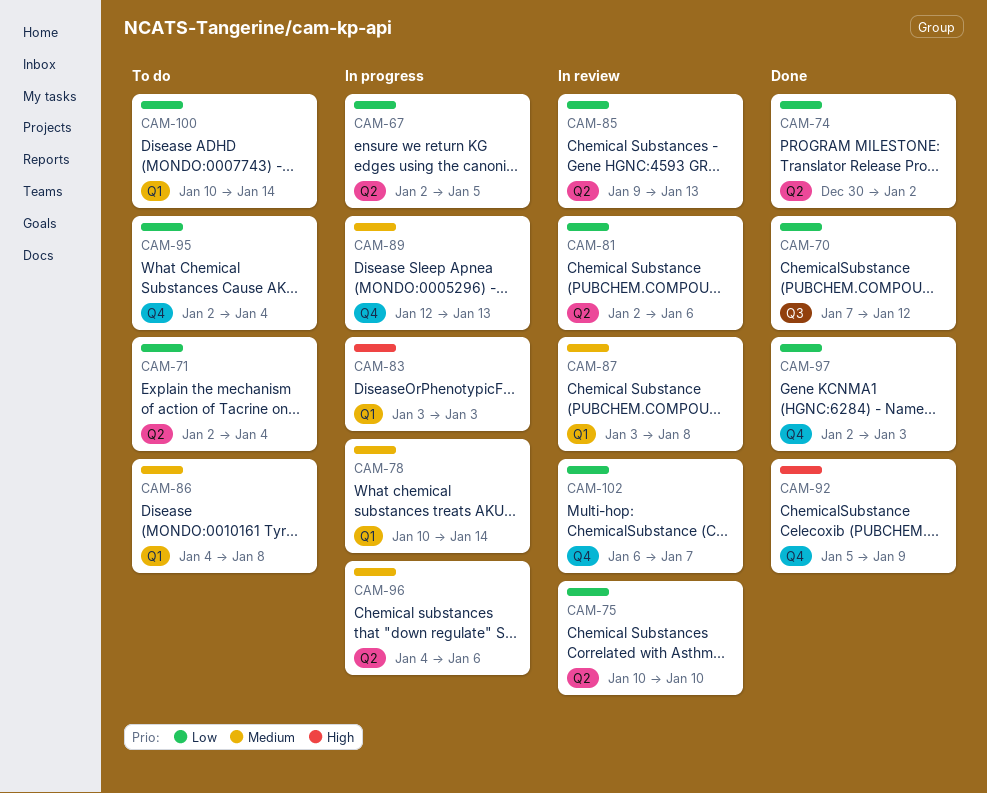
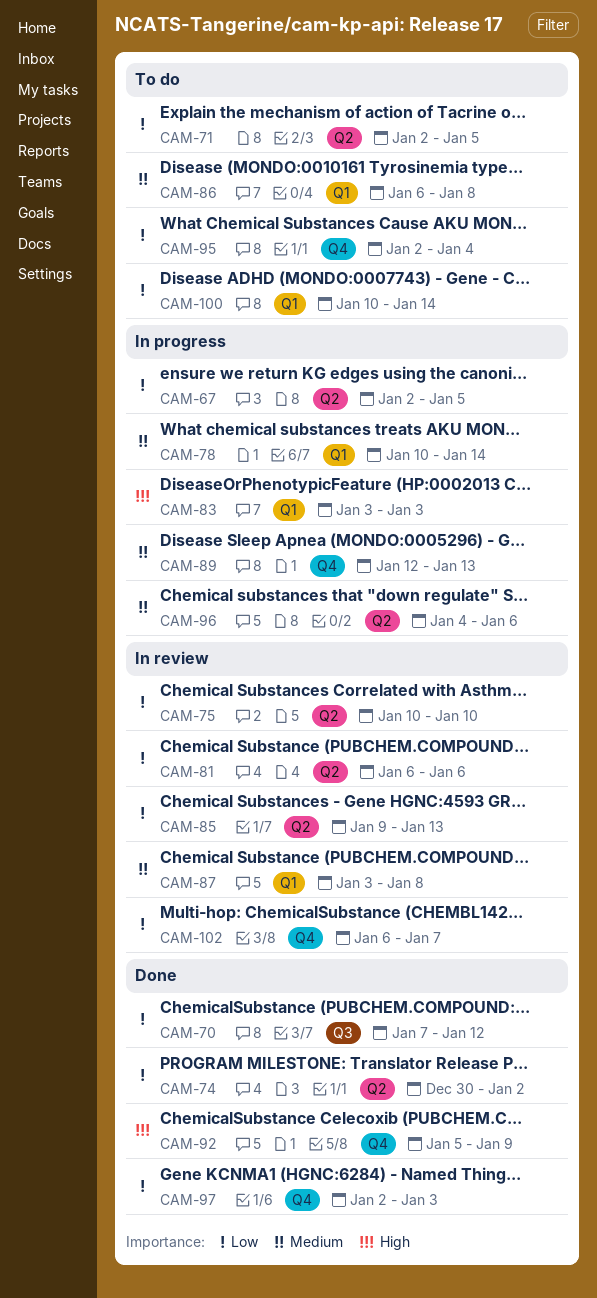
CAM-71, due: Jan 4 -> Jan 5
CAM-81, start: Jan 2 -> Jan 6
CAM-86, start: Jan 4 -> Jan 6

